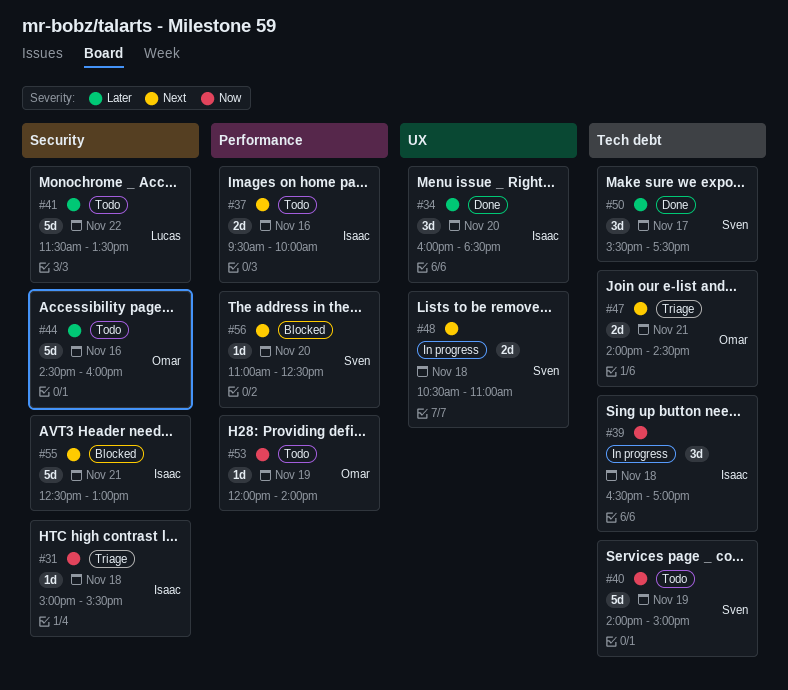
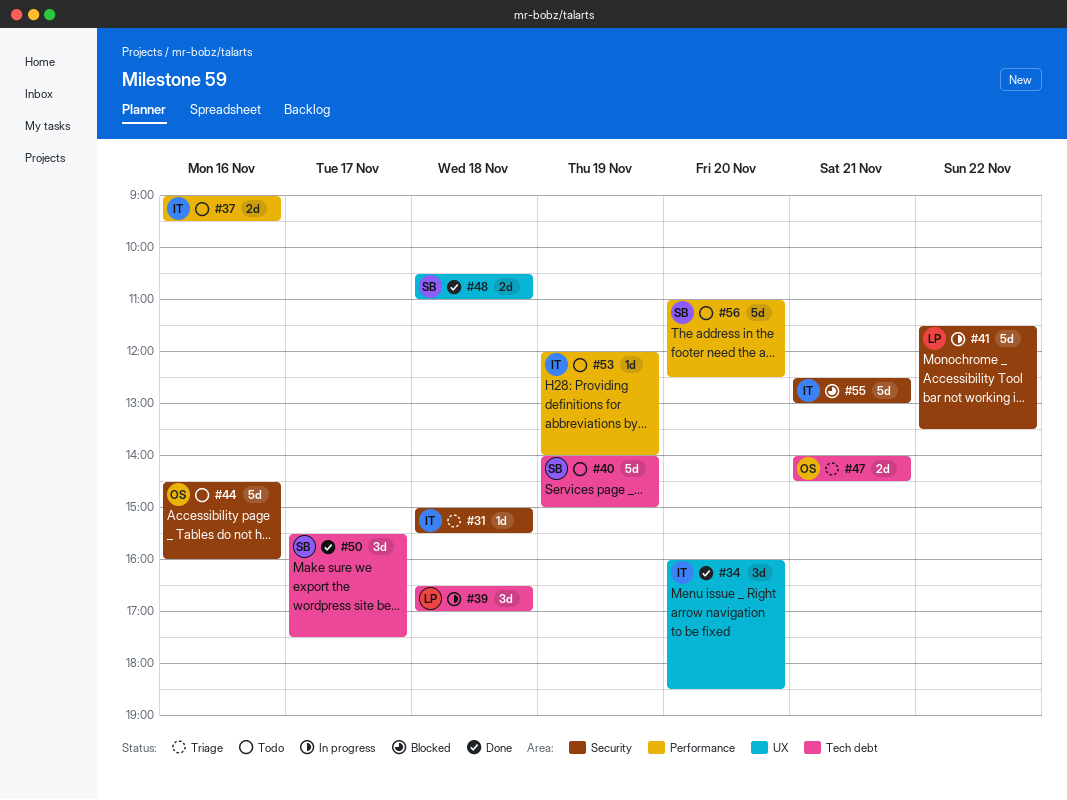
#37, begins: 09:30 -> 09:00
#37, ends: 10:00 -> 09:30
#39, owner: Isaac -> Lucas
#41, status: Todo -> In progress
#48, status: In progress -> Done
#53, owner: Omar -> Isaac
#56, status: Blocked -> Todo
#56, estimate: 1d -> 5d

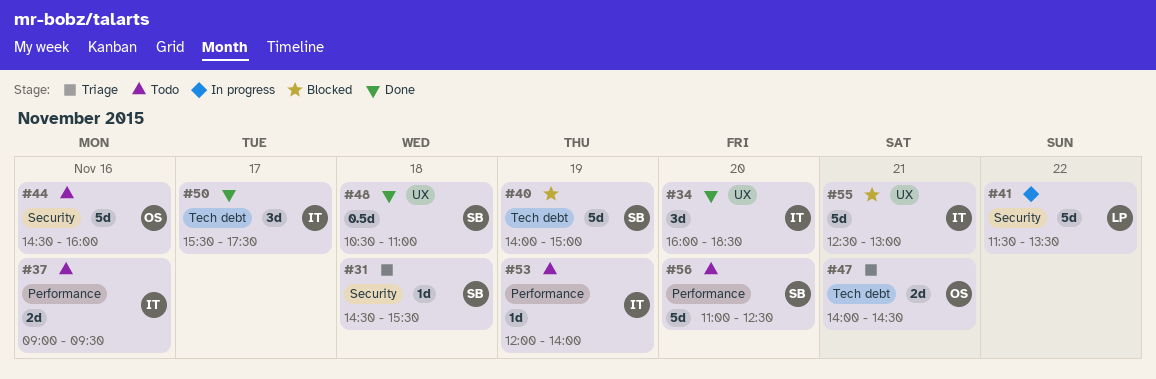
#31, owner: IT -> SB
#31, begins: 15:00 -> 14:30
#39: present -> none
#40, status: Todo -> Blocked
#48, estimate: 2d -> 0.5d
#50, owner: SB -> IT
#55, label: Security -> UX

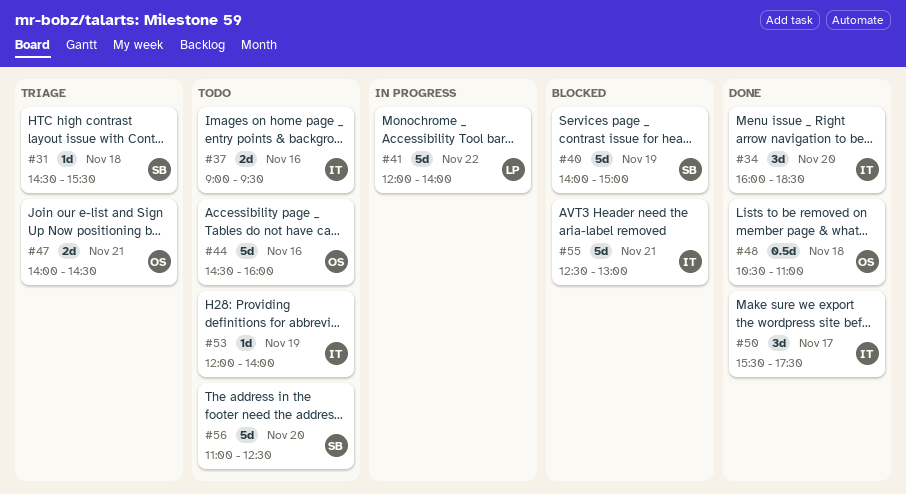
#41, begins: 11:30 -> 12:00
#41, ends: 13:30 -> 14:00
#48, owner: SB -> OS

